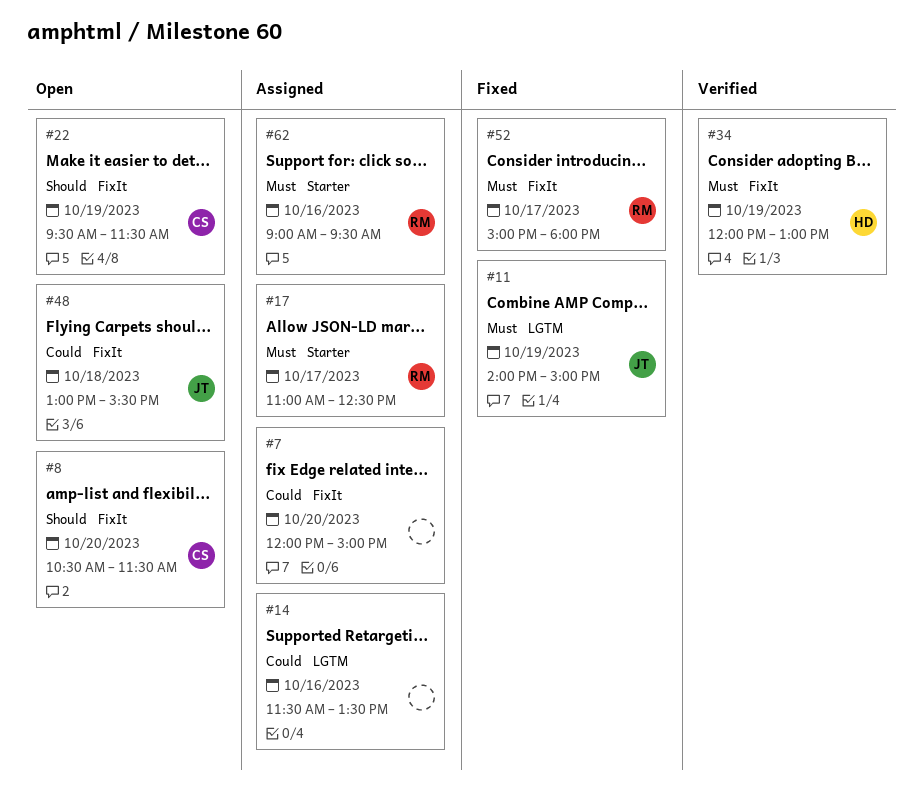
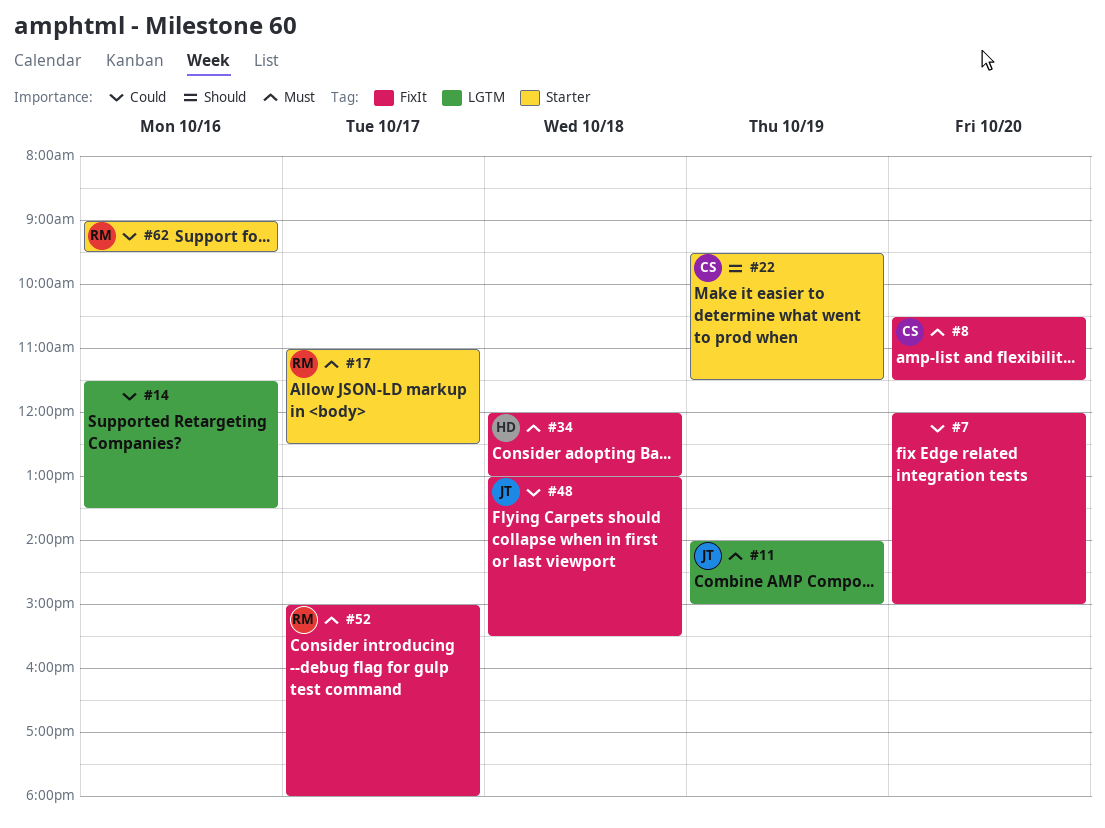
#8, priority: Should -> Must
#22, label: FixIt -> Starter
#34, day: Oct 19 -> Oct 18
#62, priority: Must -> Could

